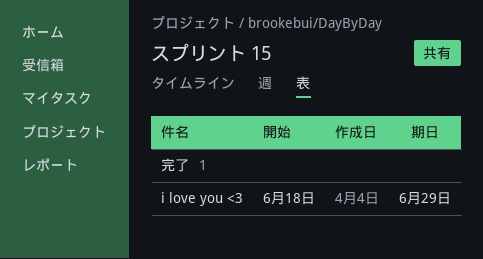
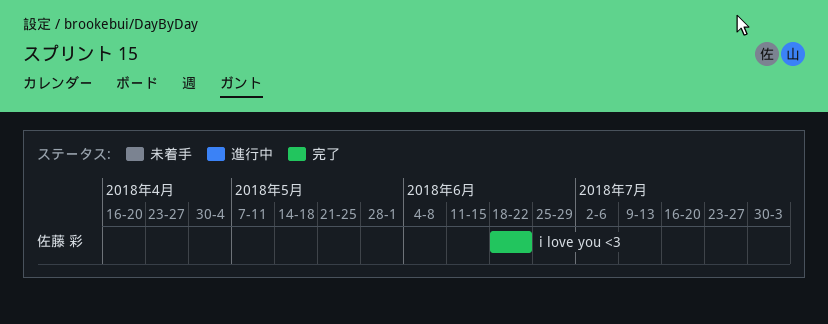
i love you <3, due: Jun 29 -> Jun 22

